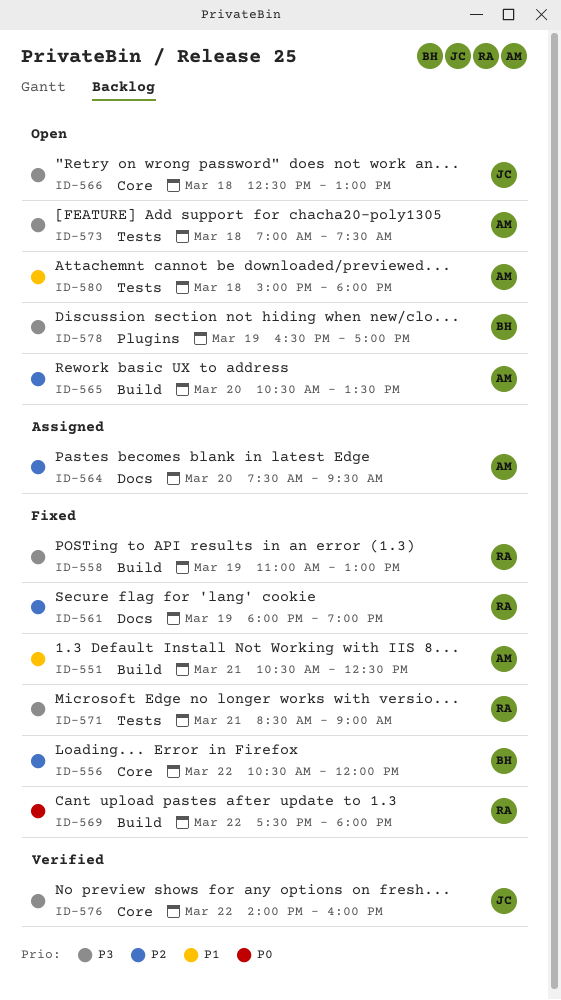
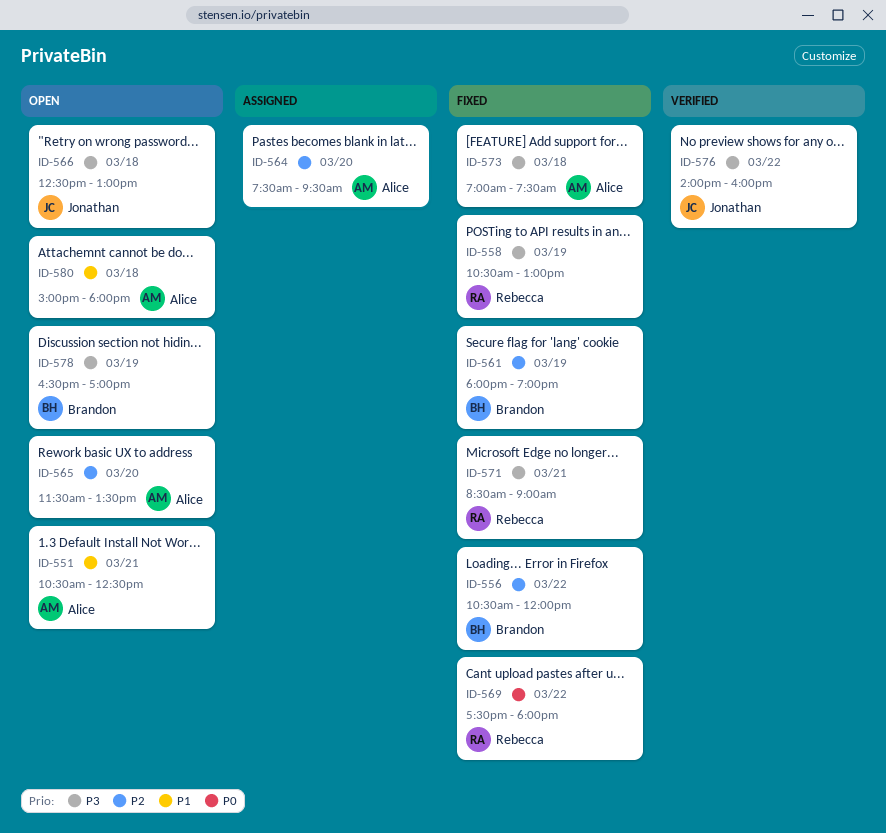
ID-551, status: Fixed -> Open
ID-558, begins: 11:00 -> 10:30
ID-561, owner: Rebecca -> Brandon
ID-565, begins: 10:30 -> 11:30
ID-573, status: Open -> Fixed

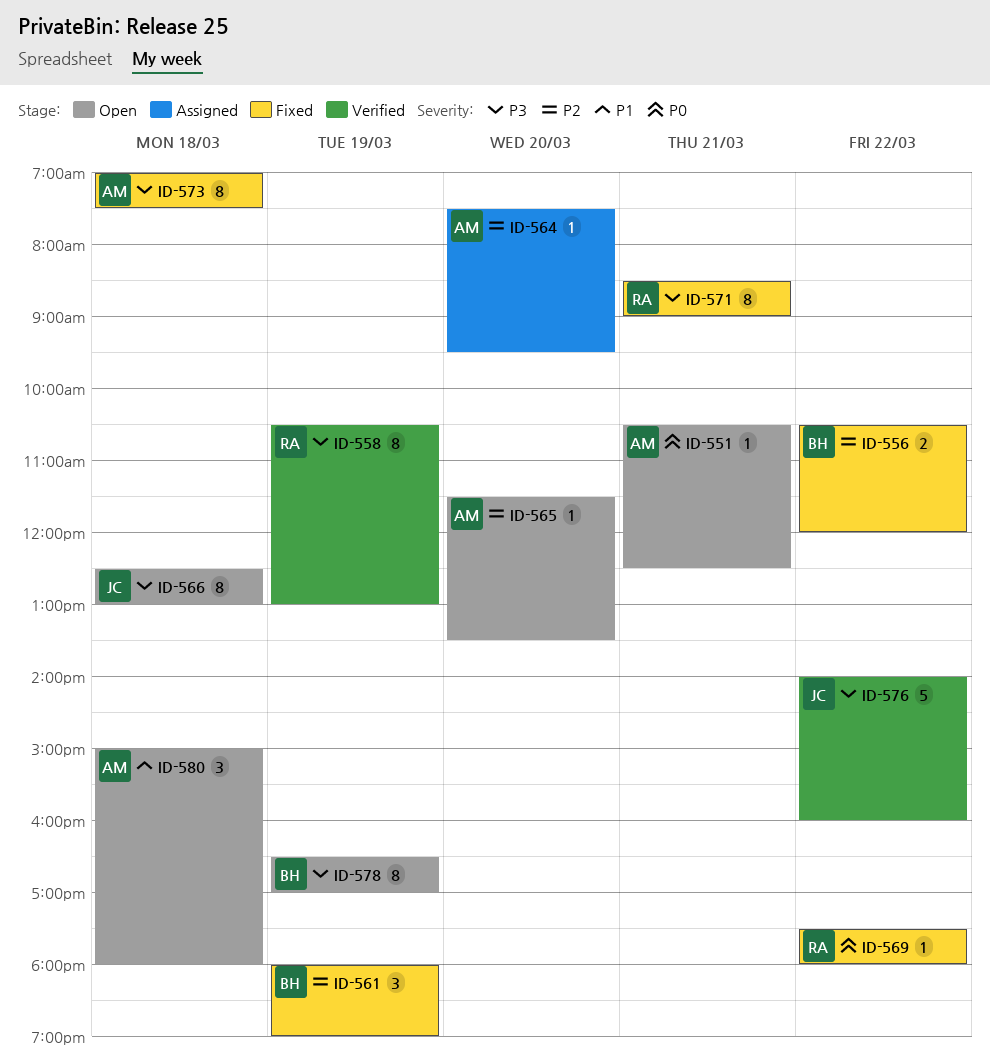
ID-551, priority: P1 -> P0
ID-558, status: Fixed -> Verified

